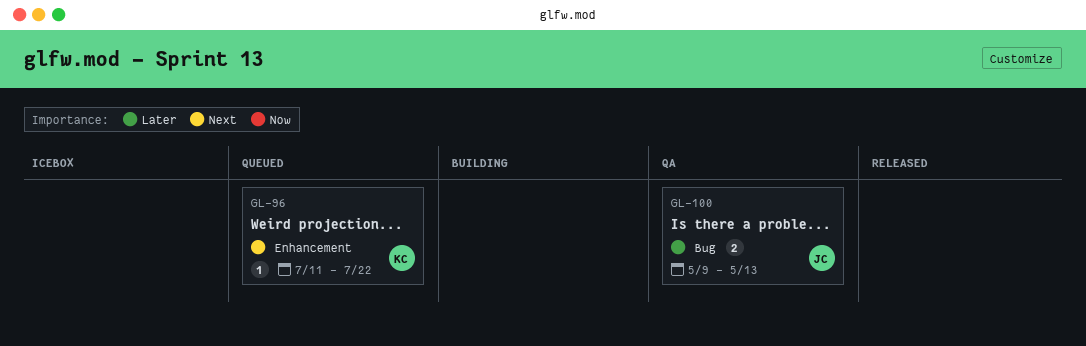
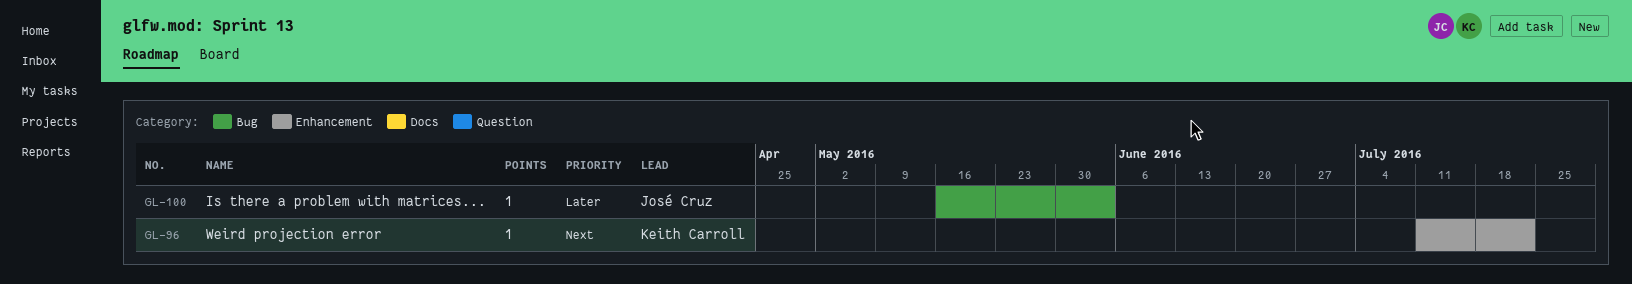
GL-100, estimate: 2 -> 1
GL-100, start: May 9 -> May 16
GL-100, due: May 13 -> Jun 3

